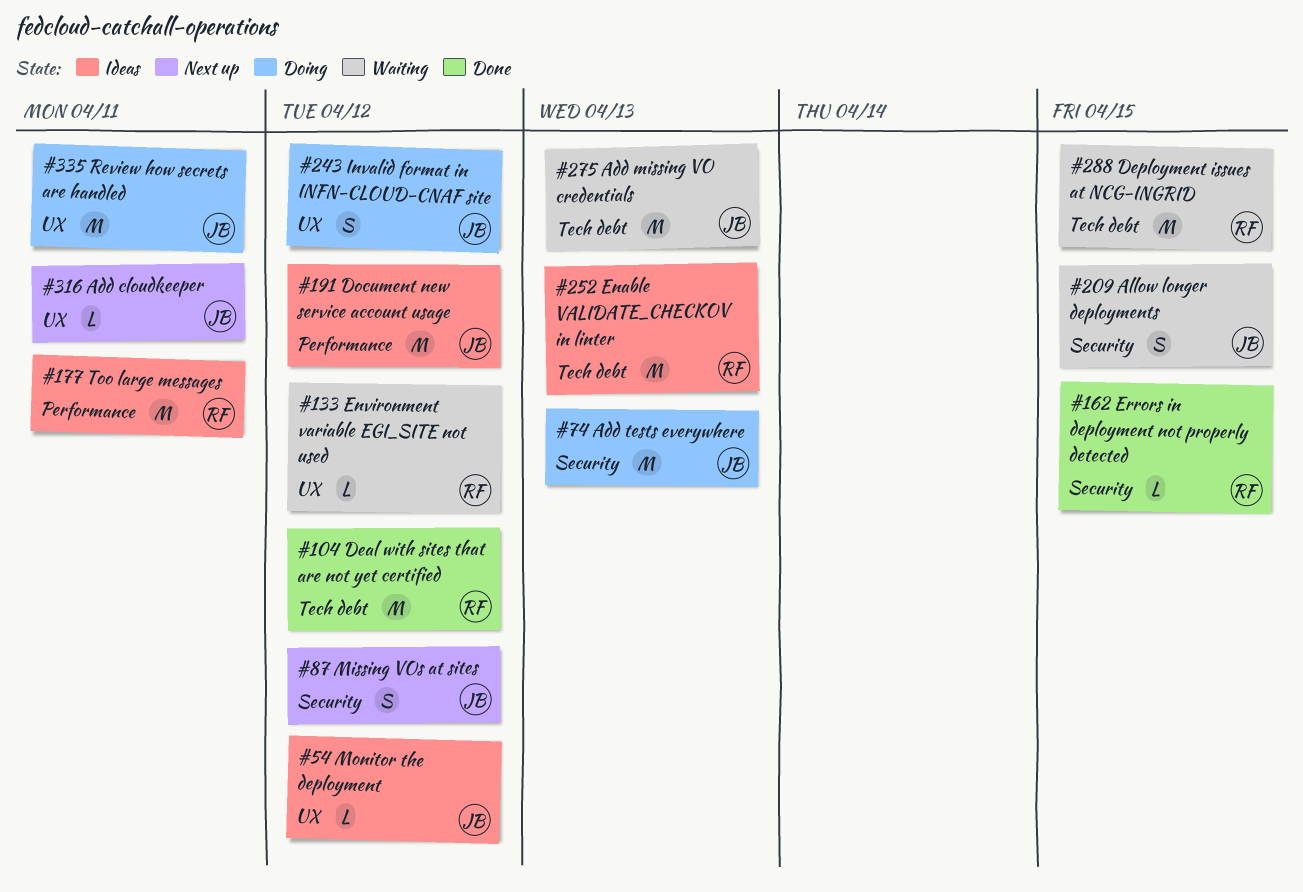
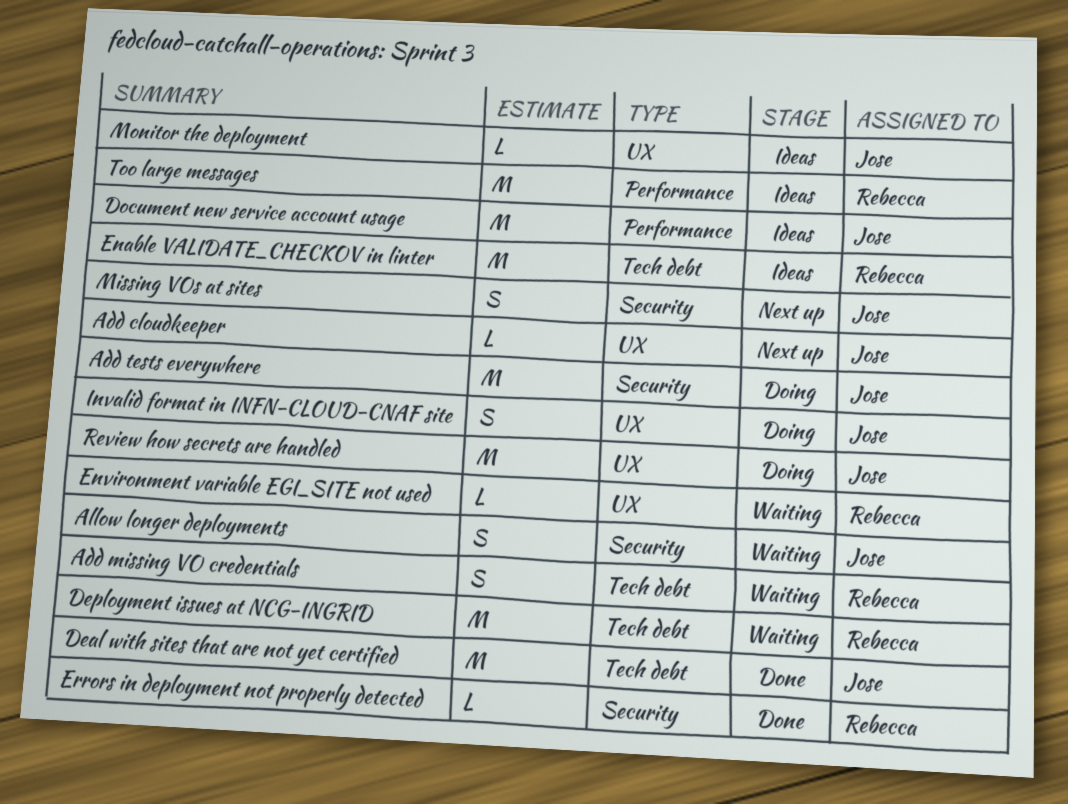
Add missing VO credentials, owner: Jose -> Rebecca
Add missing VO credentials, estimate: M -> S
Deal with sites that are not yet certified, owner: Rebecca -> Jose

